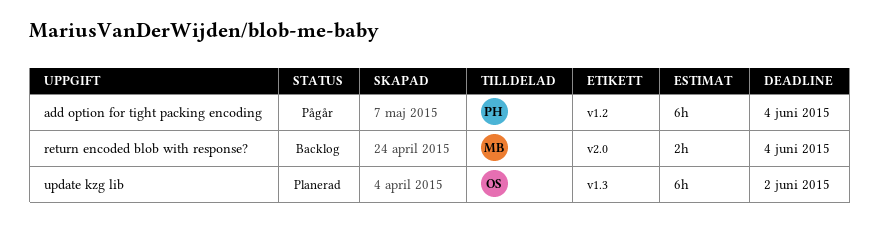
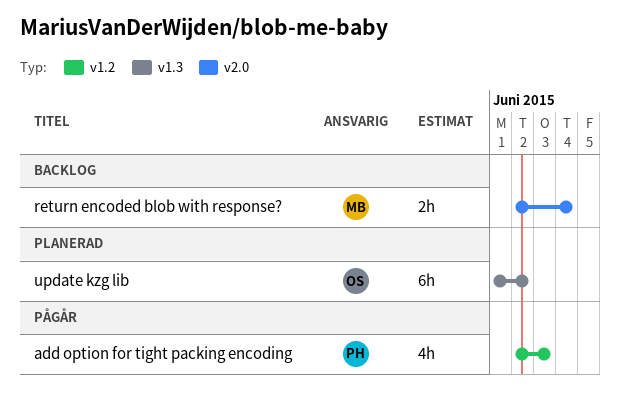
add option for tight packing encoding, estimate: 6h -> 4h
add option for tight packing encoding, due: Jun 4 -> Jun 3

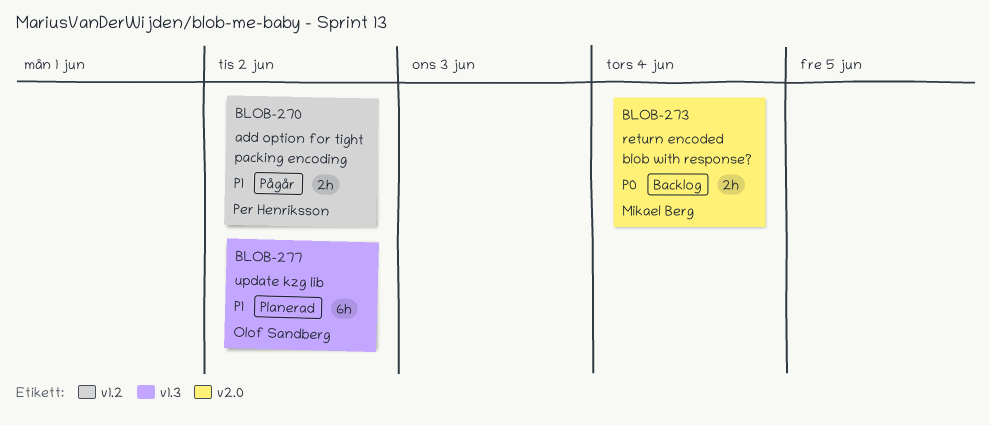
add option for tight packing encoding, estimate: 4h -> 2h
add option for tight packing encoding, due: Jun 3 -> Jun 2

